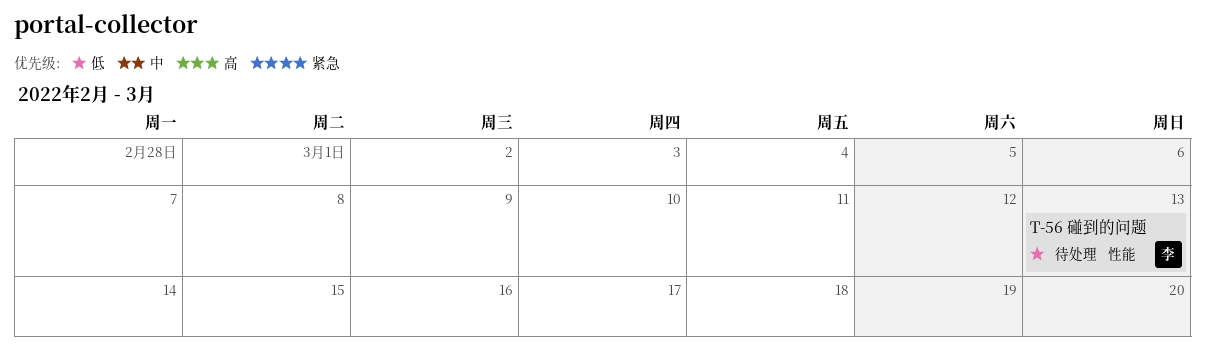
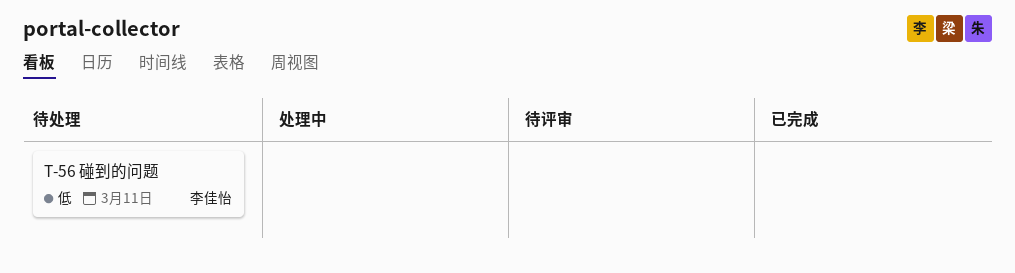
T-56, due: Mar 13 -> Mar 11

